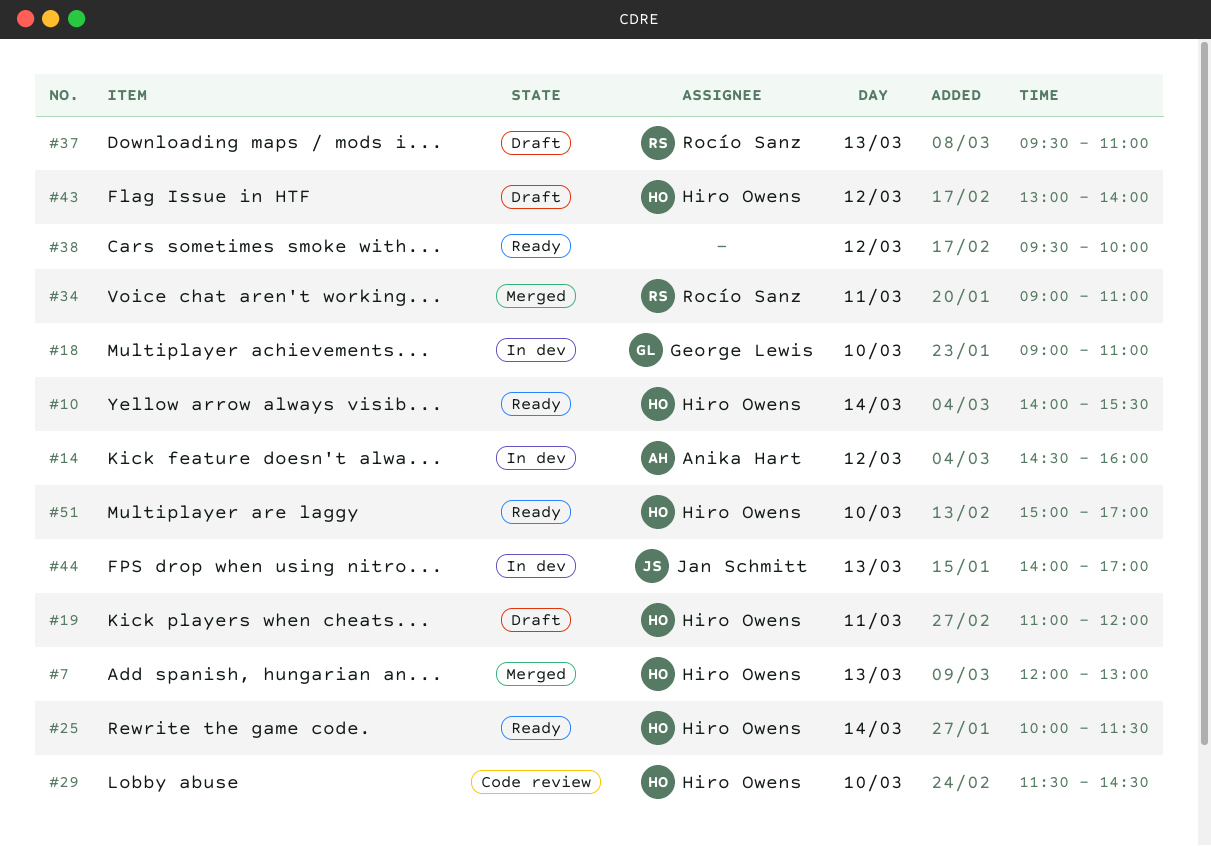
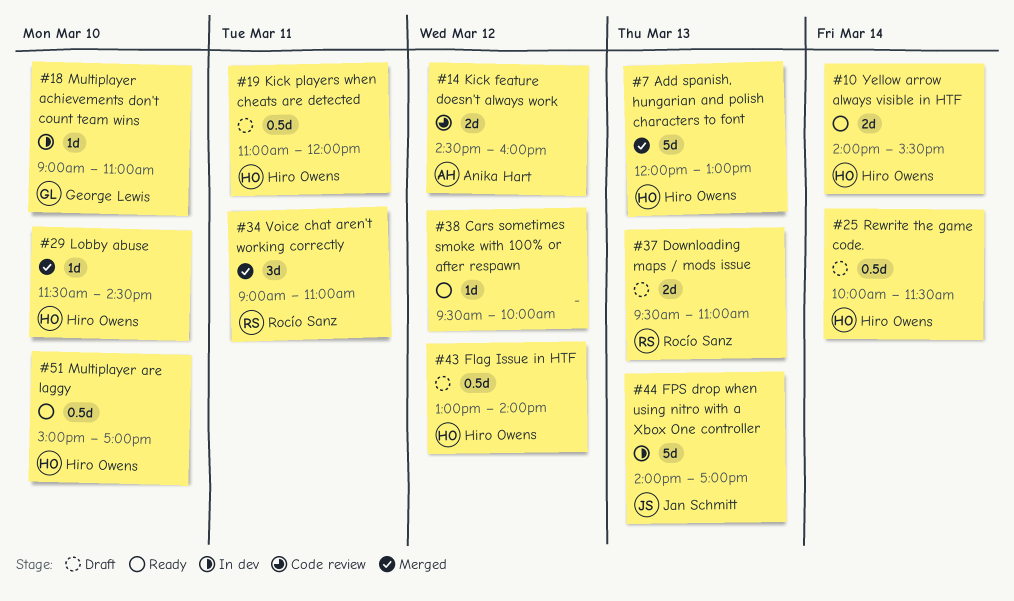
#14, status: In dev -> Code review
#25, status: Ready -> Draft
#29, status: Code review -> Merged

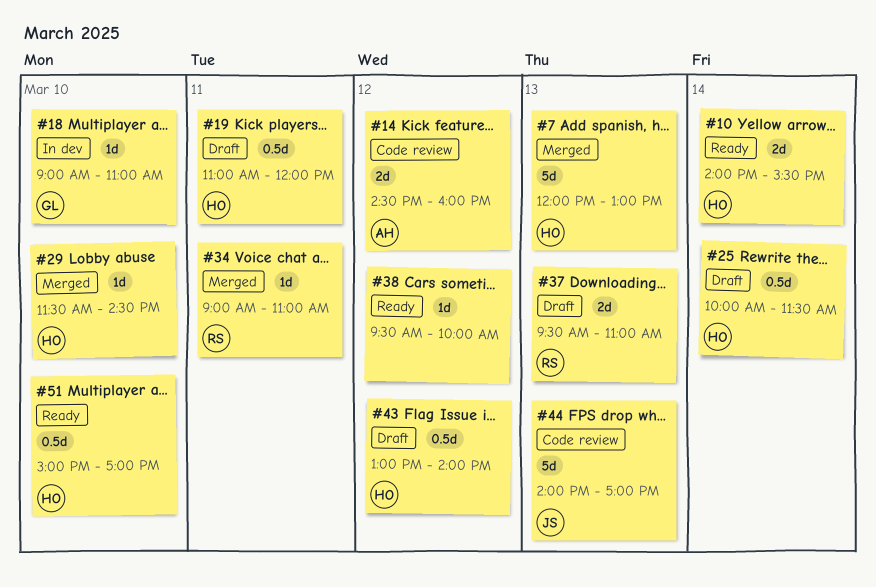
#34, estimate: 3d -> 1d
#44, status: In dev -> Code review

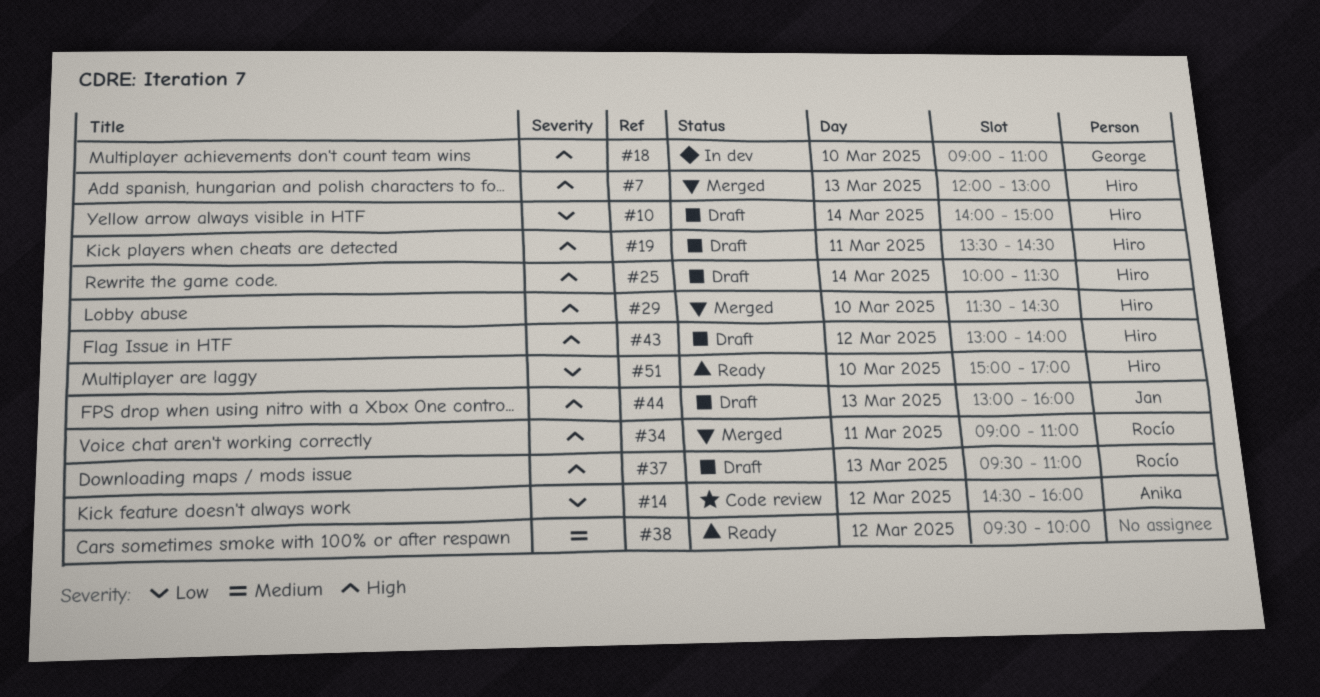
#10, status: Ready -> Draft
#10, ends: 15:30 -> 15:00
#19, begins: 11:00 -> 13:30
#19, ends: 12:00 -> 14:30
#44, status: Code review -> Draft
#44, begins: 14:00 -> 13:00
#44, ends: 17:00 -> 16:00

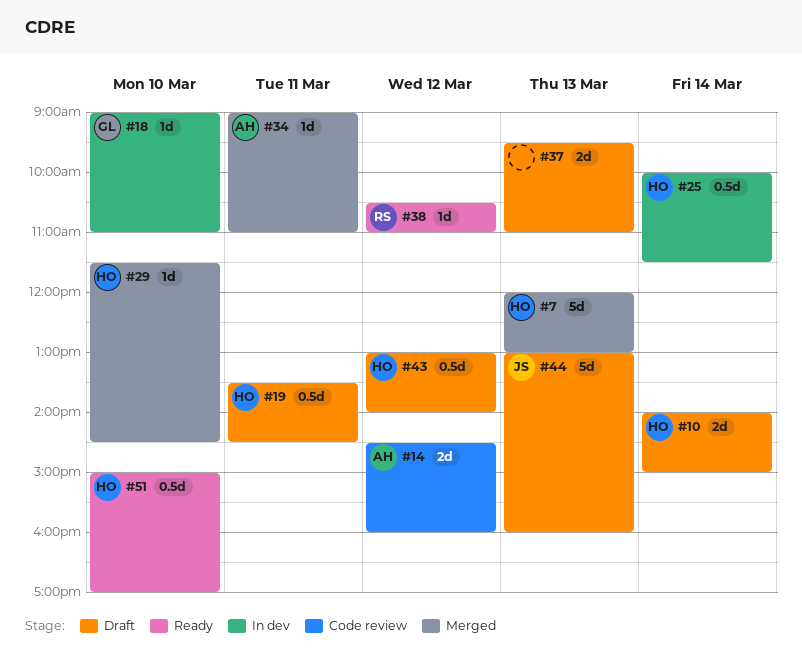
#25, status: Draft -> In dev
#34, owner: Rocío -> Anika
#37, owner: Rocío -> none
#38, owner: none -> Rocío
#38, begins: 09:30 -> 10:30
#38, ends: 10:00 -> 11:00

